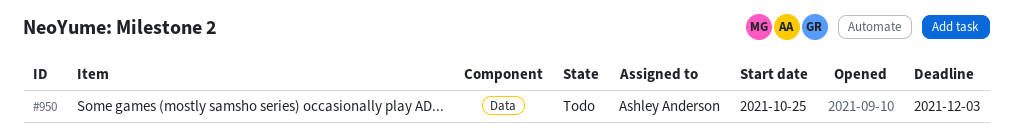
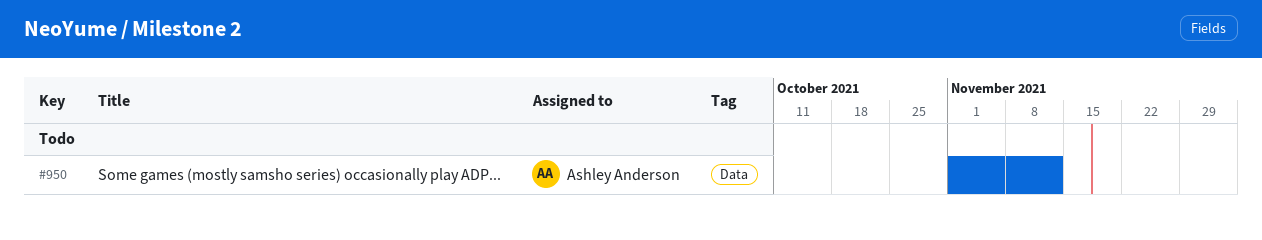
#950, start: Oct 25 -> Nov 1
#950, due: Dec 3 -> Nov 12

